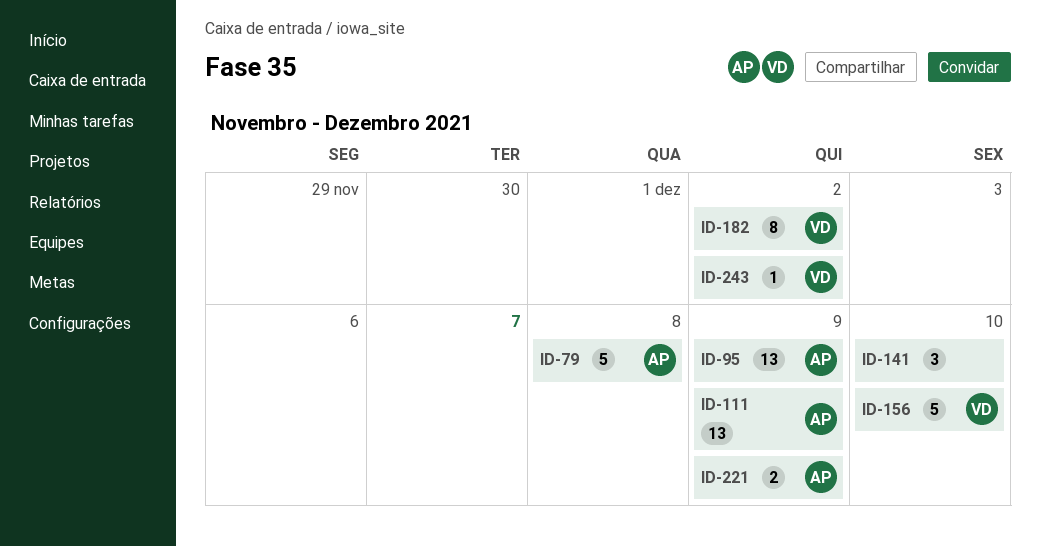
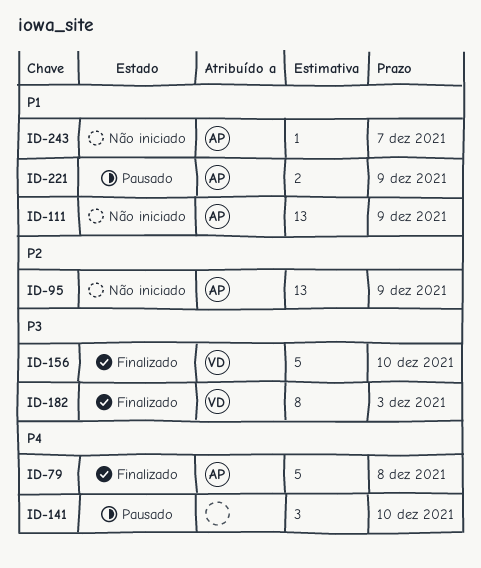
ID-182, due: Dec 2 -> Dec 3
ID-243, owner: VD -> AP
ID-243, due: Dec 2 -> Dec 7

